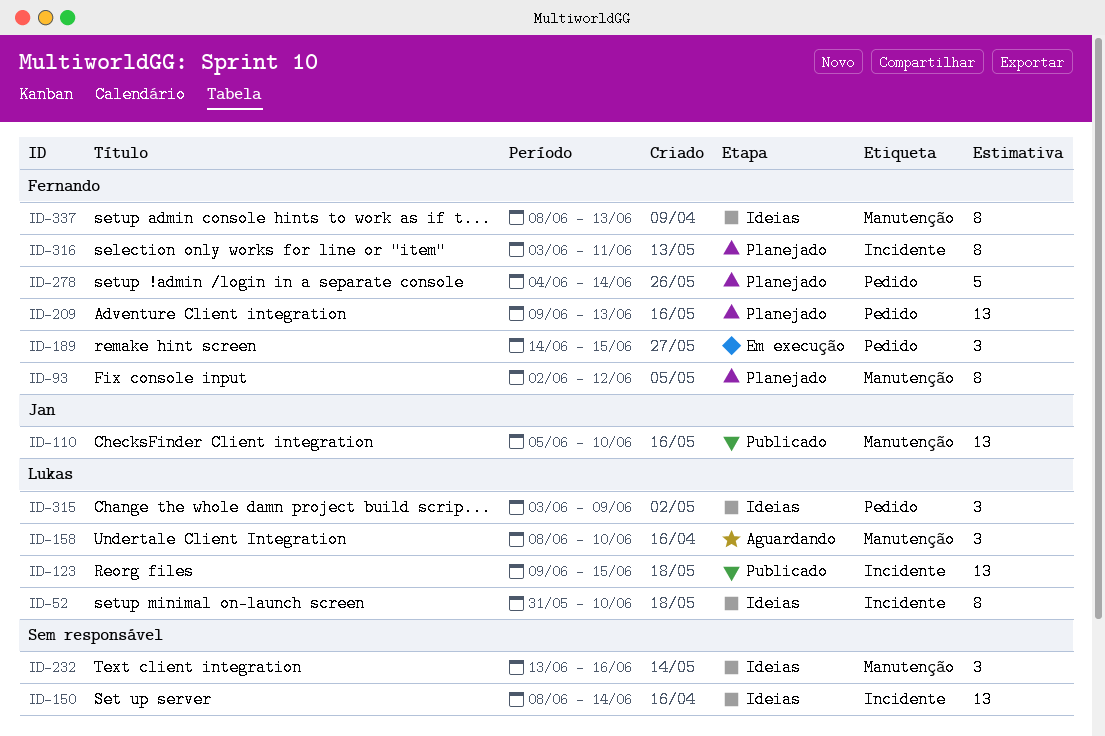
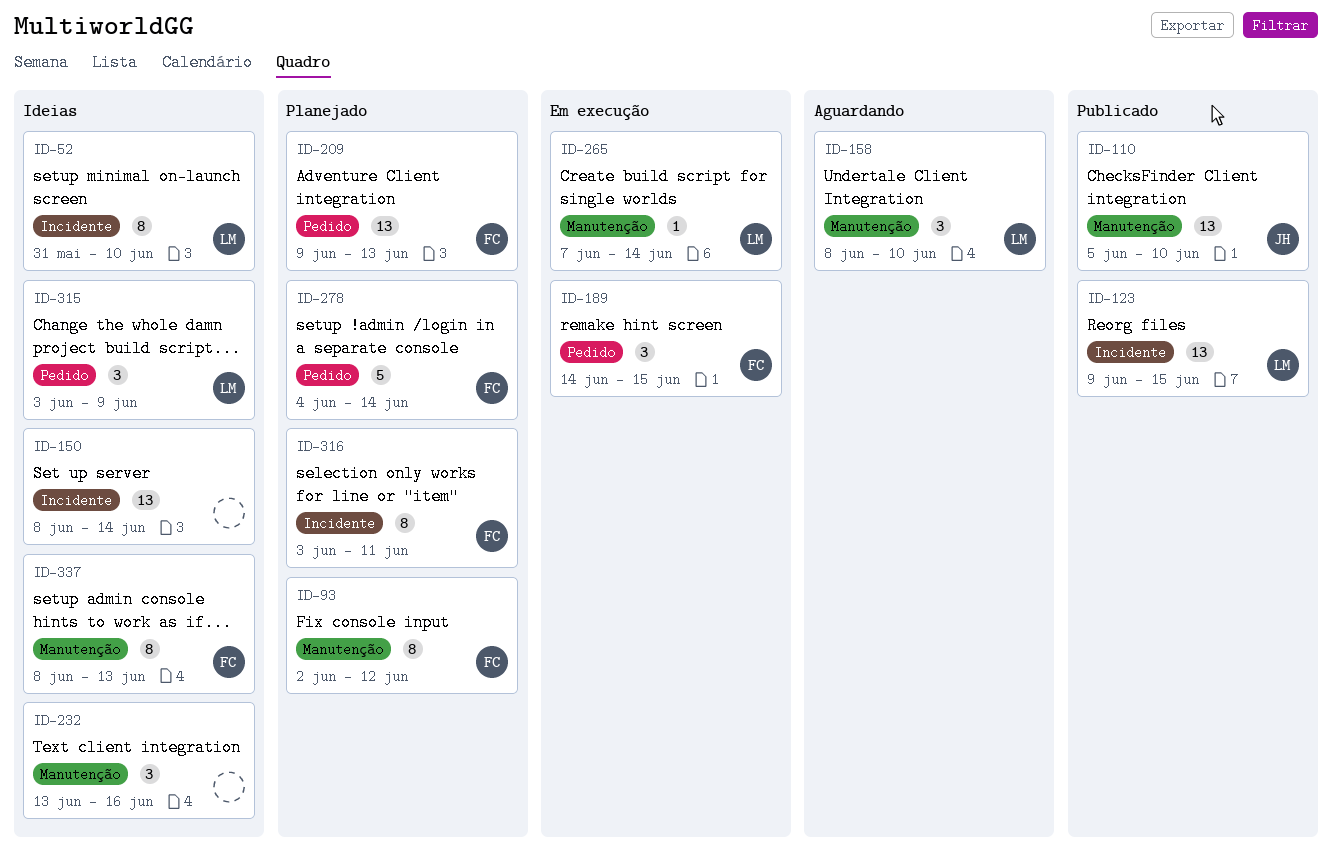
ID-265: none -> present

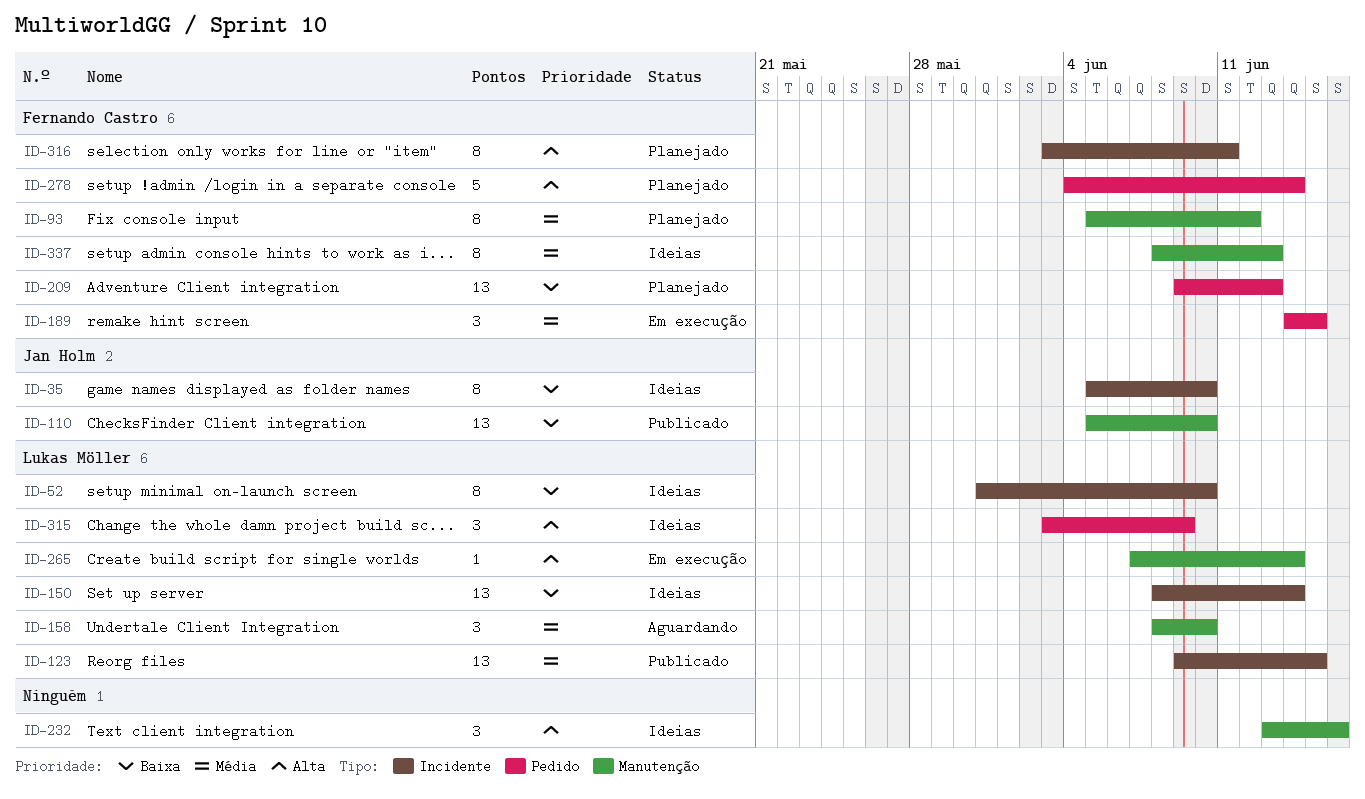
ID-35: none -> present
ID-93, start: Jun 2 -> Jun 5
ID-150, owner: none -> Lukas Möller

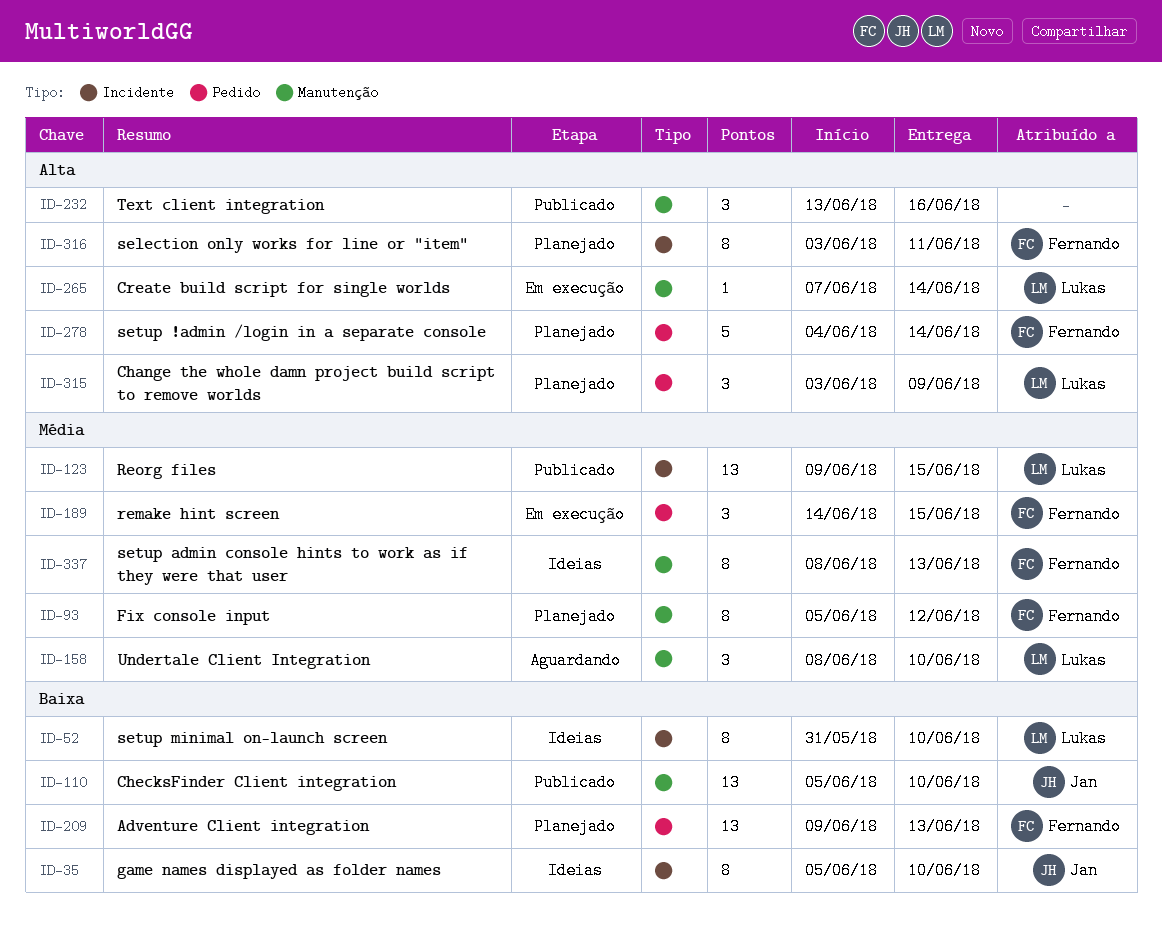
ID-150: present -> none
ID-232, status: Ideias -> Publicado
ID-315, status: Ideias -> Planejado

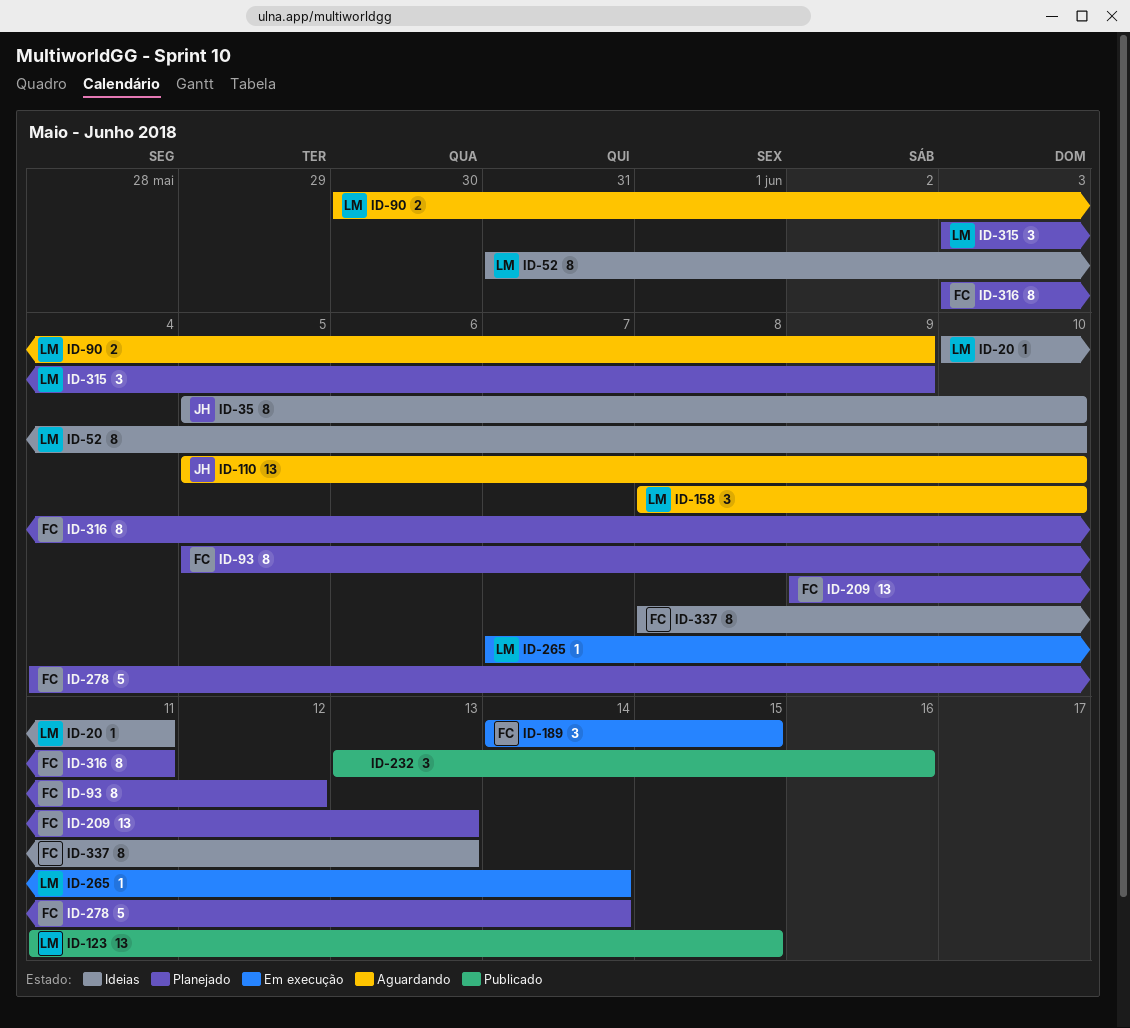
ID-20: none -> present
ID-90: none -> present
ID-110, status: Publicado -> Aguardando
ID-123, start: Jun 9 -> Jun 11

